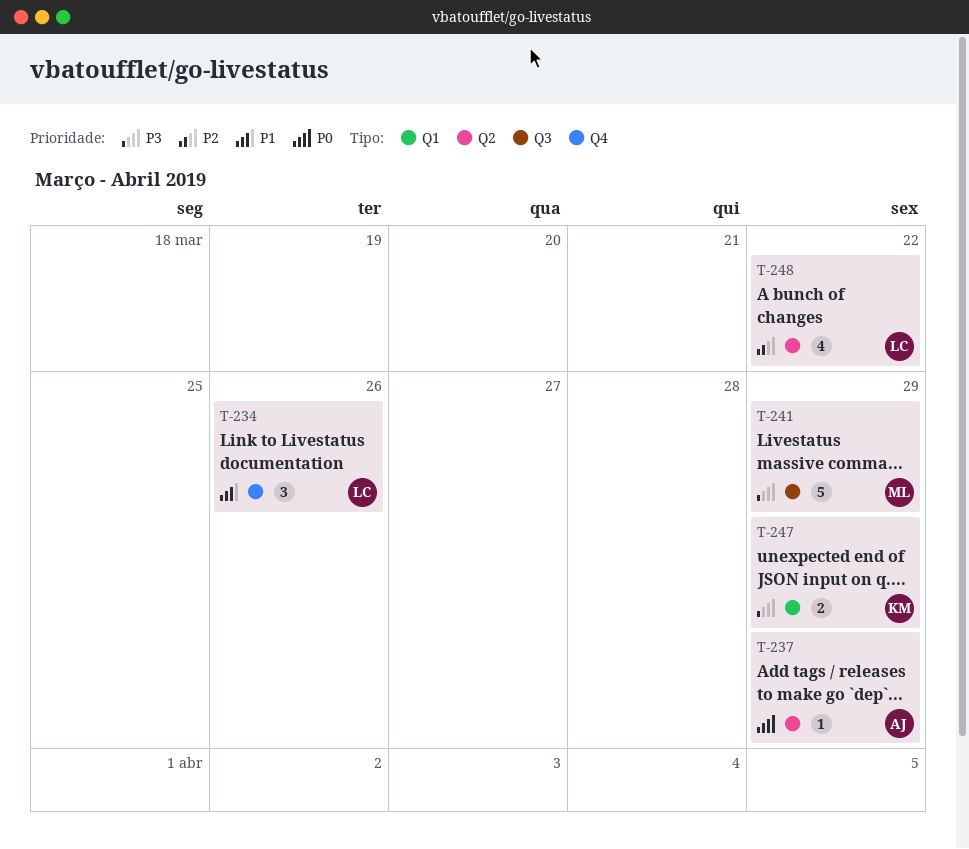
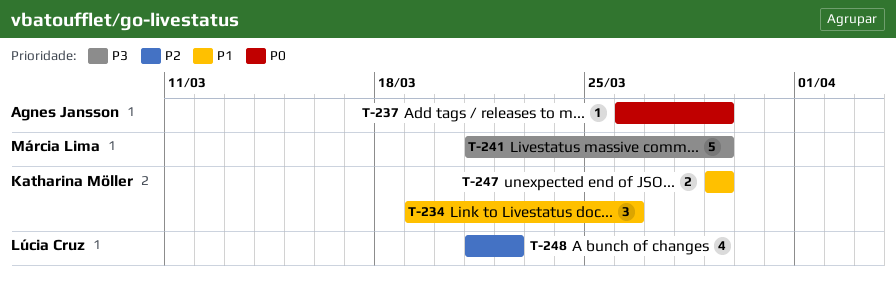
T-234, owner: Lúcia Cruz -> Katharina Möller
T-247, priority: P3 -> P1

